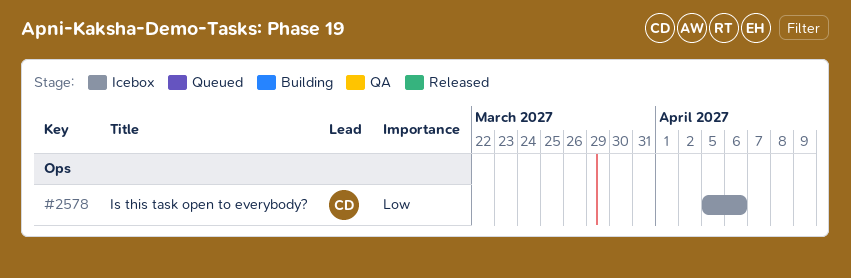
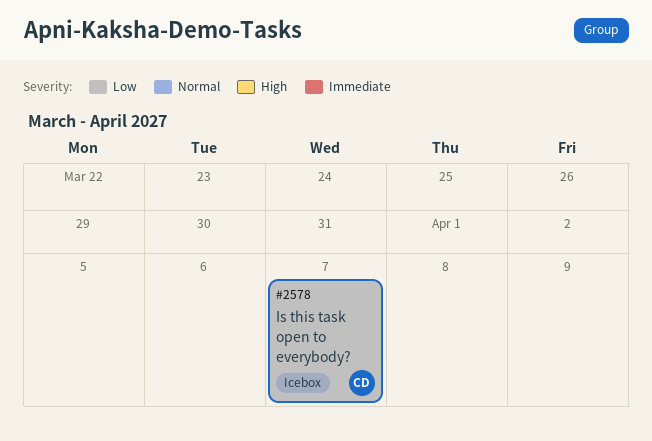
#2578, due: Apr 6 -> Apr 7

